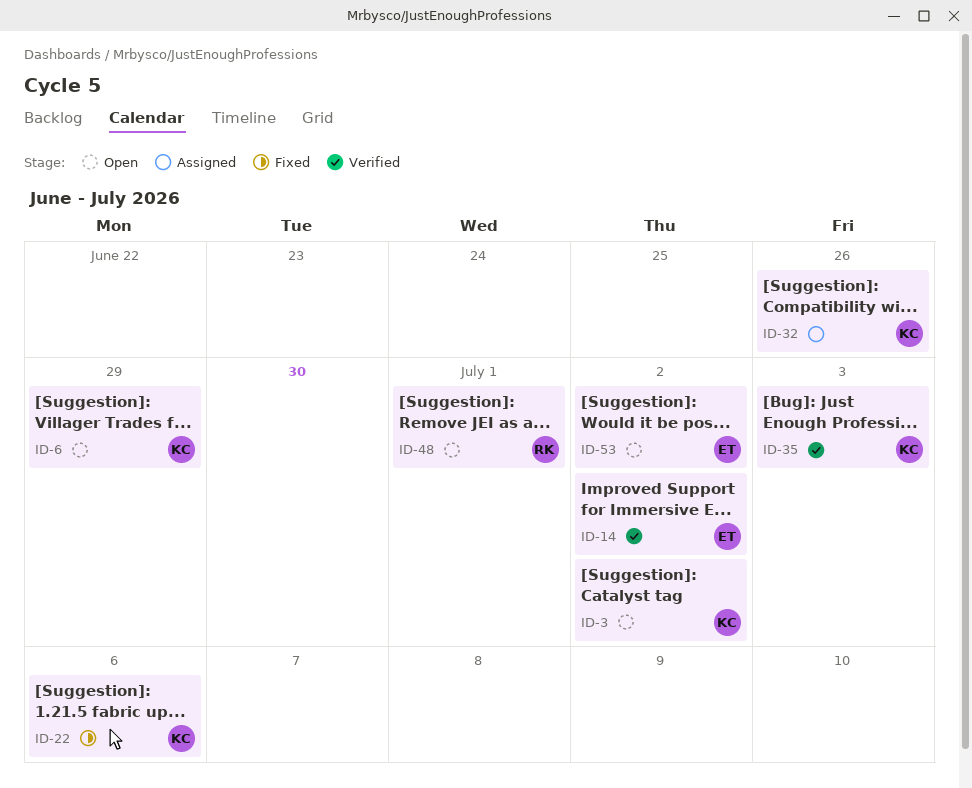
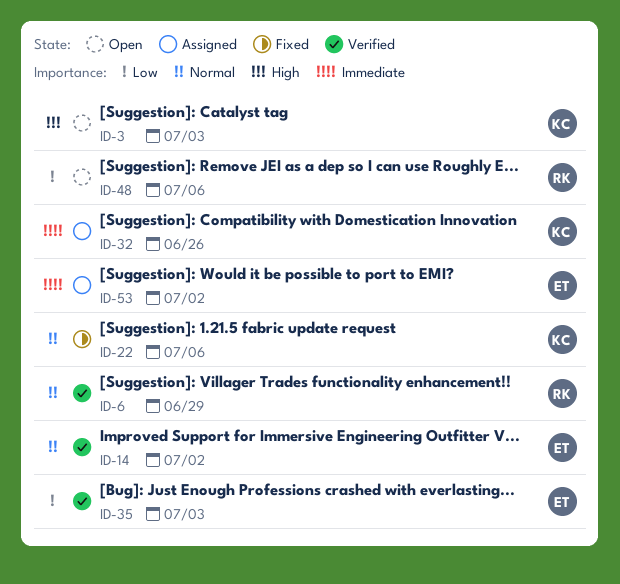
ID-3, due: Jul 2 -> Jul 3
ID-6, status: Open -> Verified
ID-6, owner: KC -> RK
ID-35, owner: KC -> ET
ID-48, due: Jul 1 -> Jul 6
ID-53, status: Open -> Assigned

